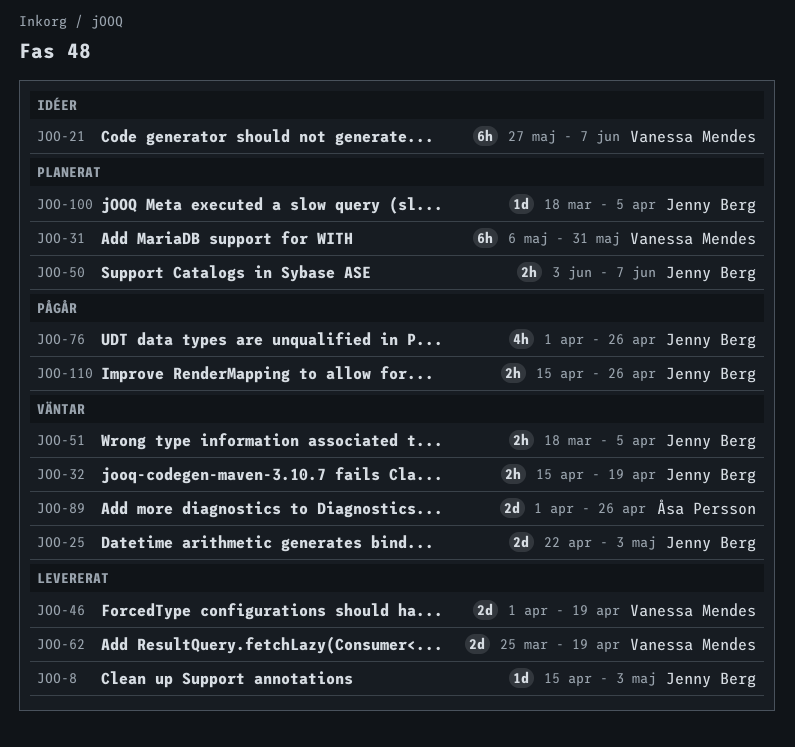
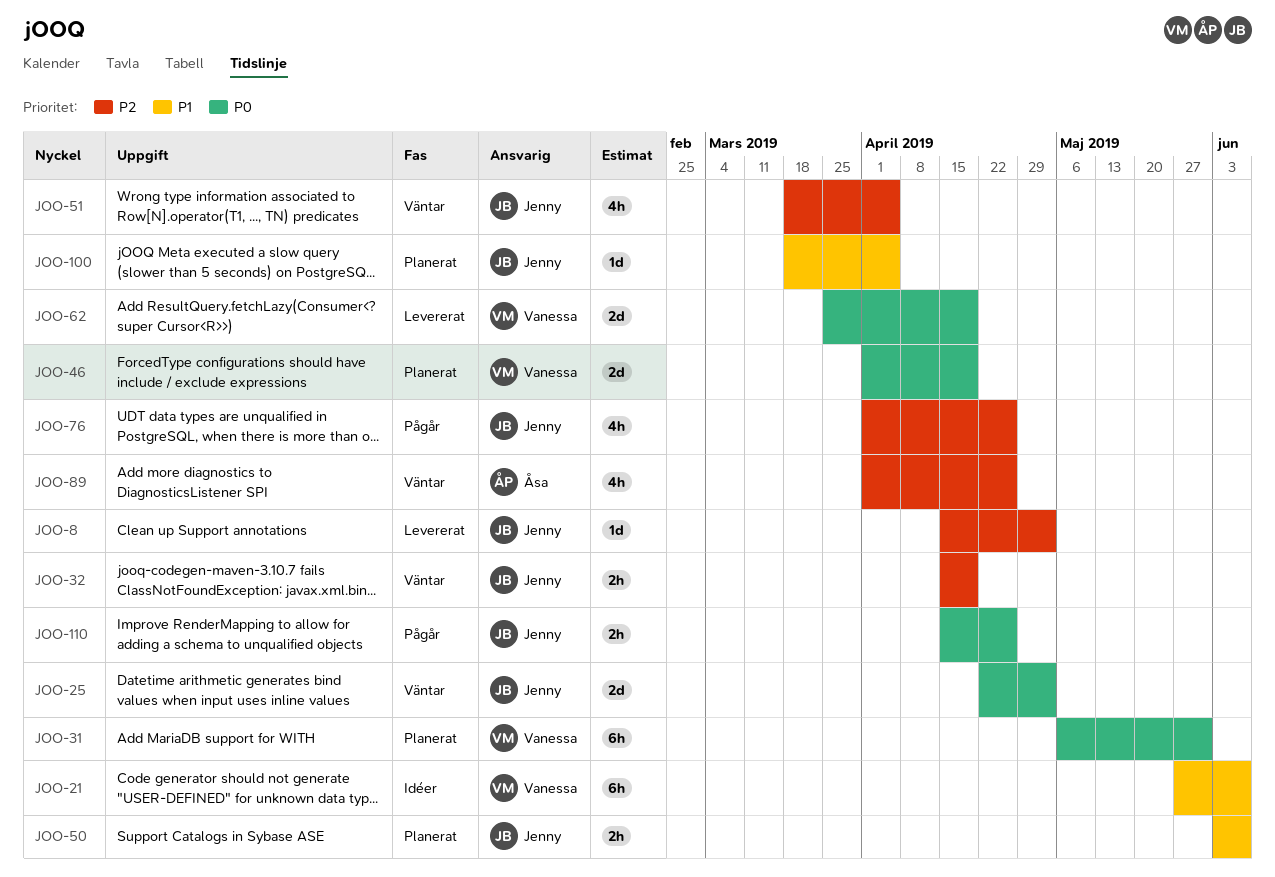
JOO-46, status: Levererat -> Planerat
JOO-51, estimate: 2h -> 4h
JOO-89, estimate: 2d -> 4h

